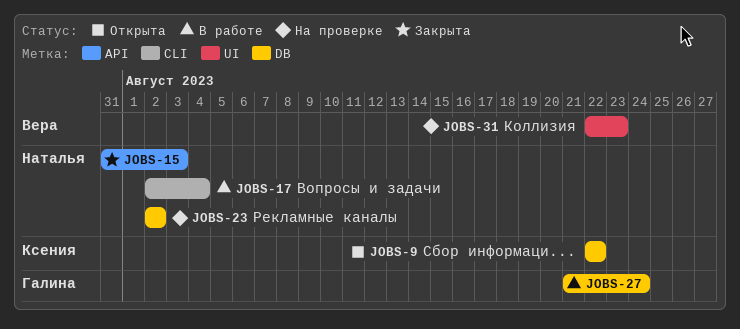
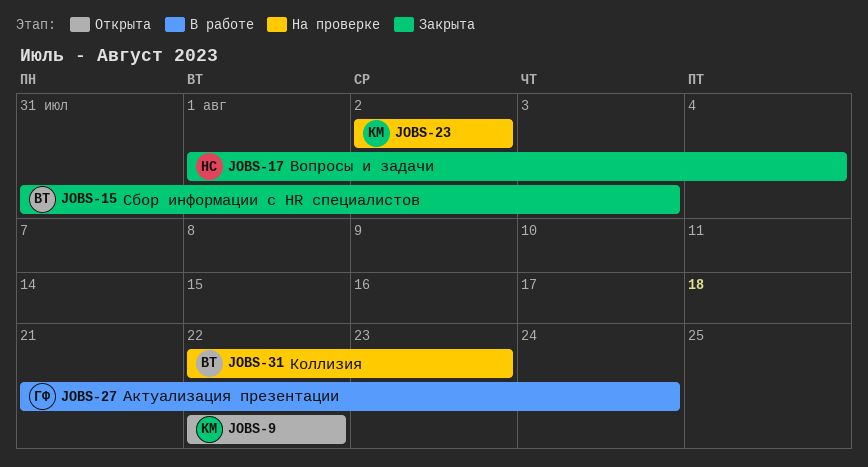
JOBS-15, owner: Наталья -> Вера
JOBS-17, status: В работе -> Закрыта
JOBS-17, start: Aug 2 -> Aug 1
JOBS-23, owner: Наталья -> Ксения

